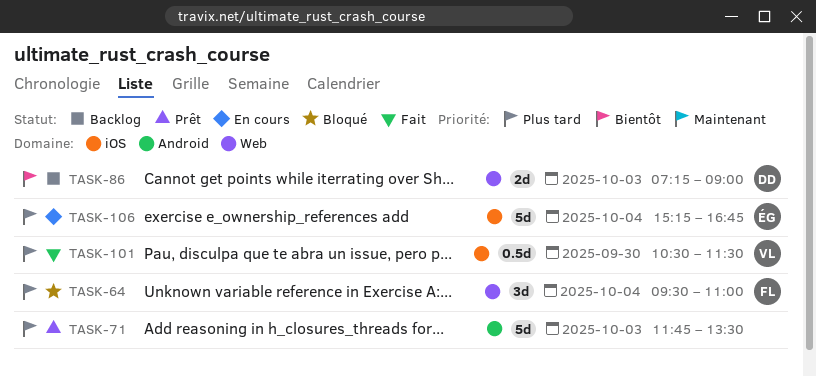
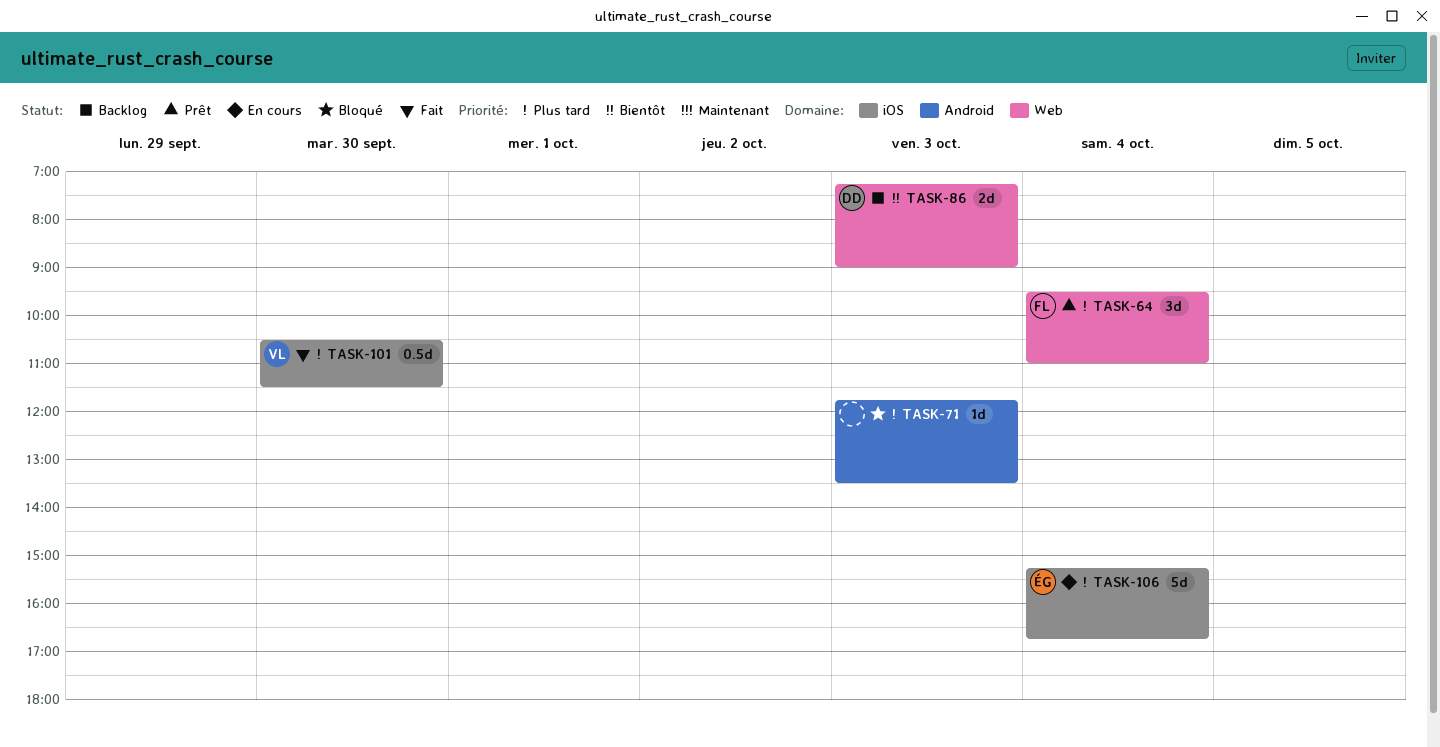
TASK-64, status: Bloqué -> Prêt
TASK-71, status: Prêt -> Bloqué
TASK-71, estimate: 5d -> 1d

